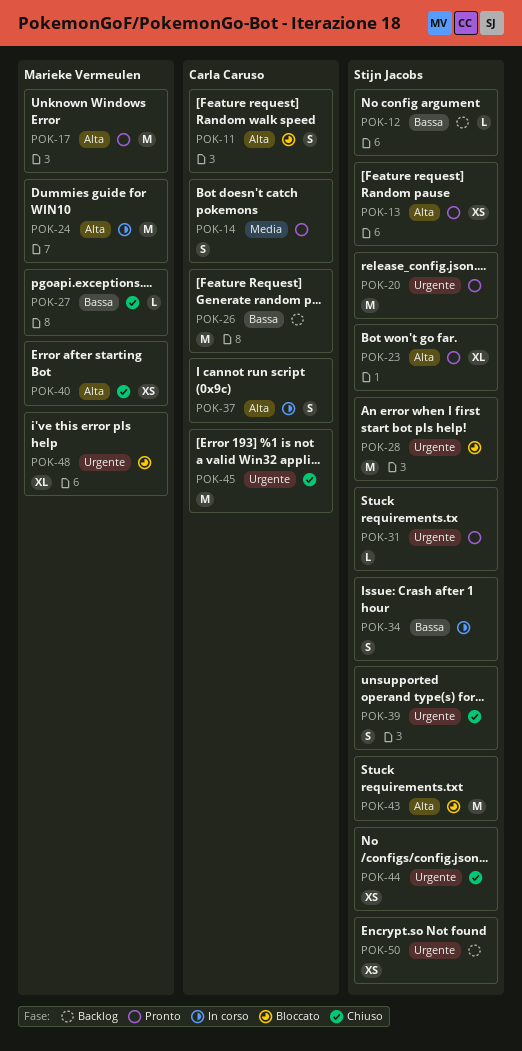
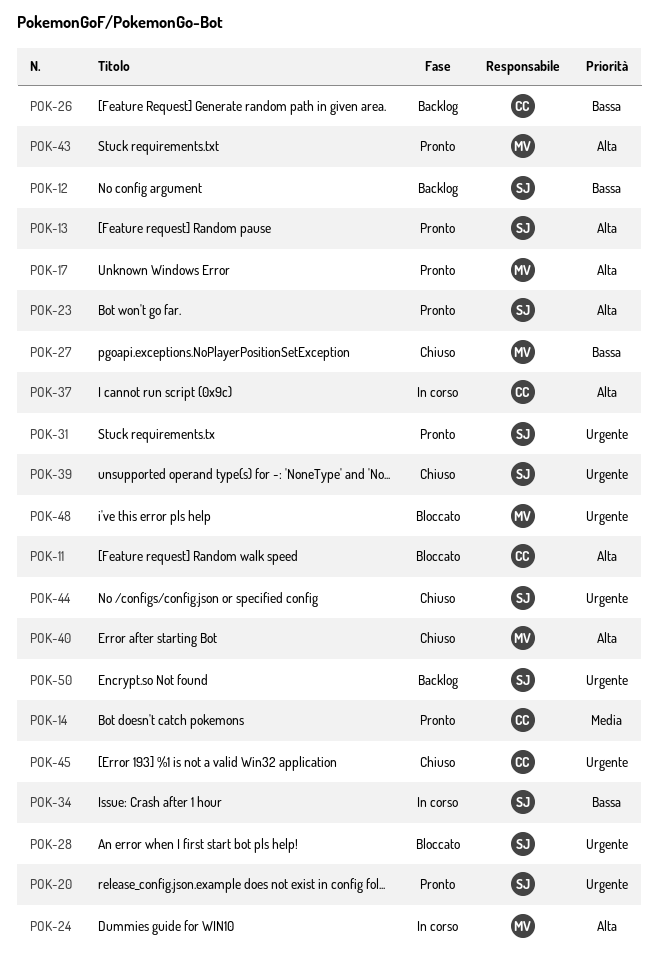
POK-43, status: Bloccato -> Pronto
POK-43, owner: Stijn Jacobs -> Marieke Vermeulen

